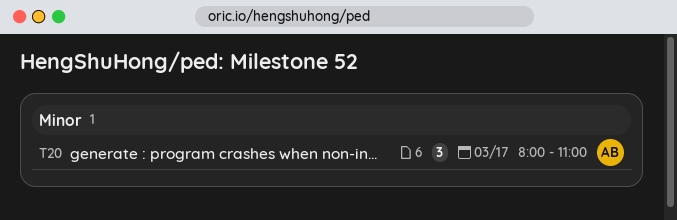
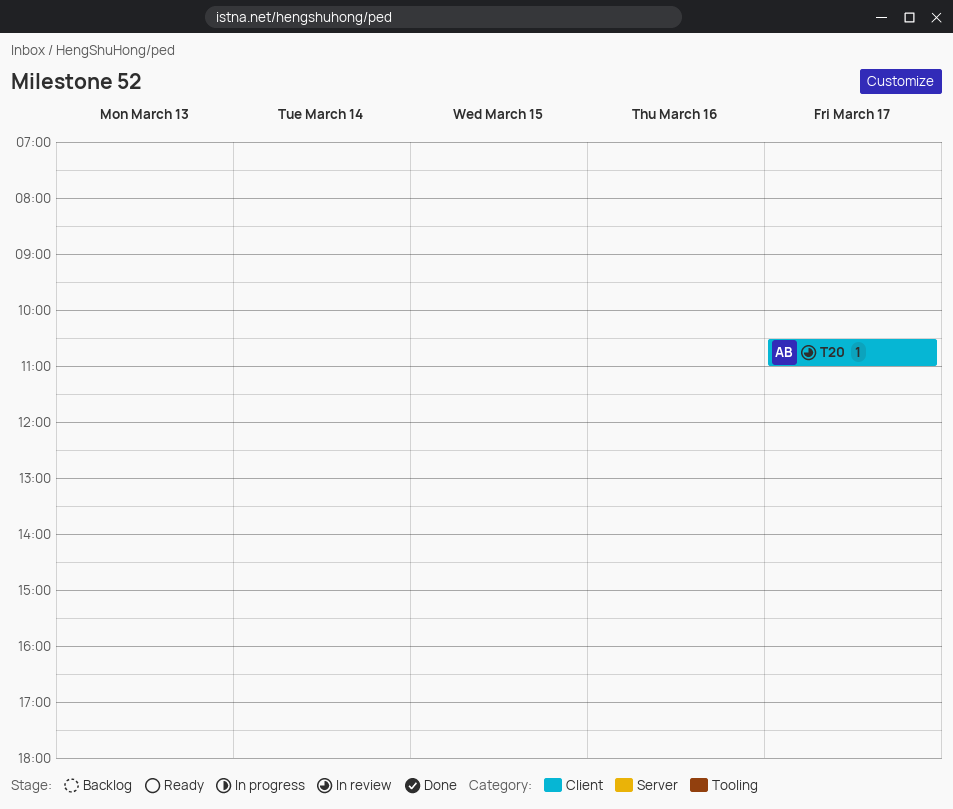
T20, estimate: 3 -> 1
T20, begins: 08:00 -> 10:30

